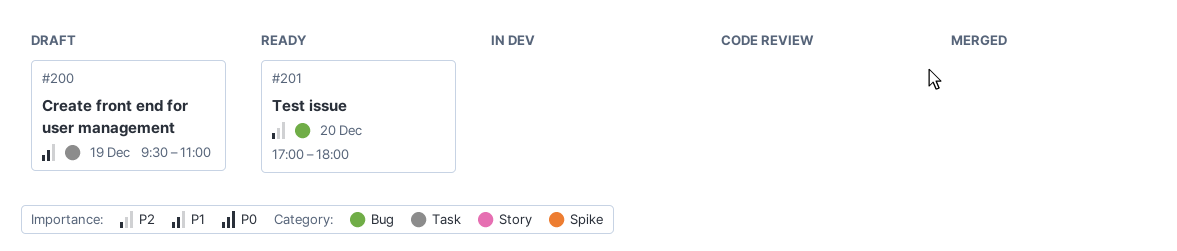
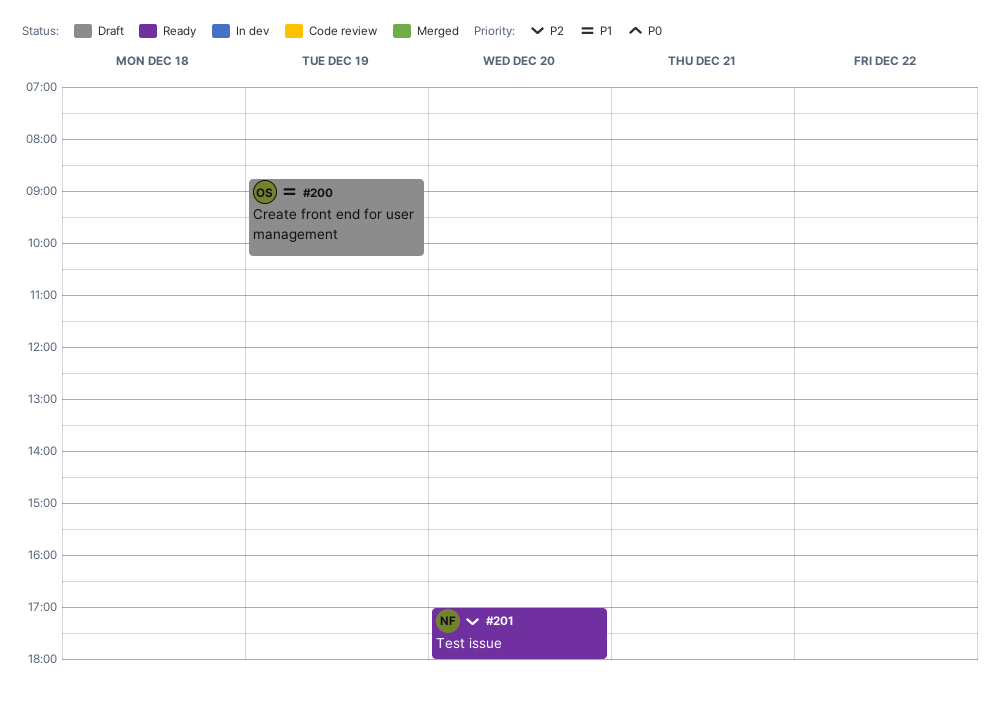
#200, begins: 09:30 -> 08:45
#200, ends: 11:00 -> 10:15

